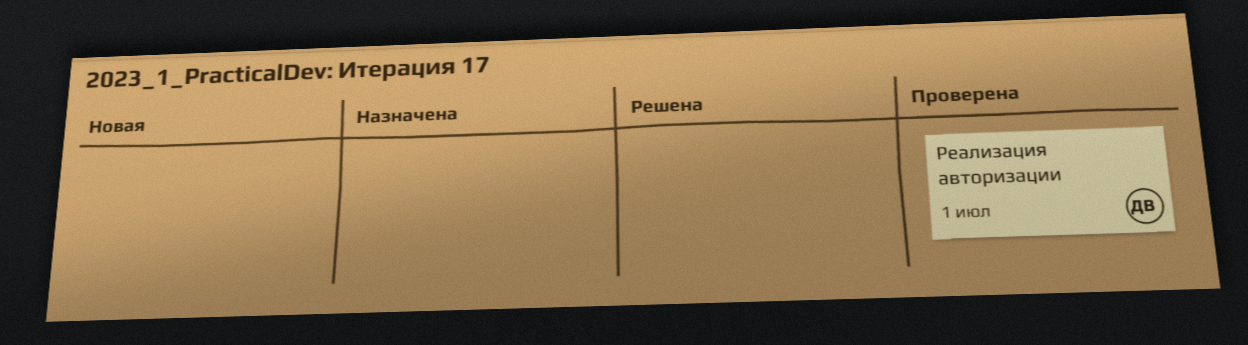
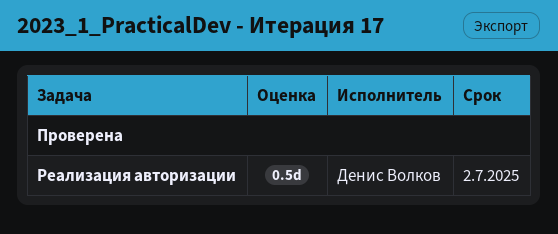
Реализация авторизации, due: Jul 1 -> Jul 2

